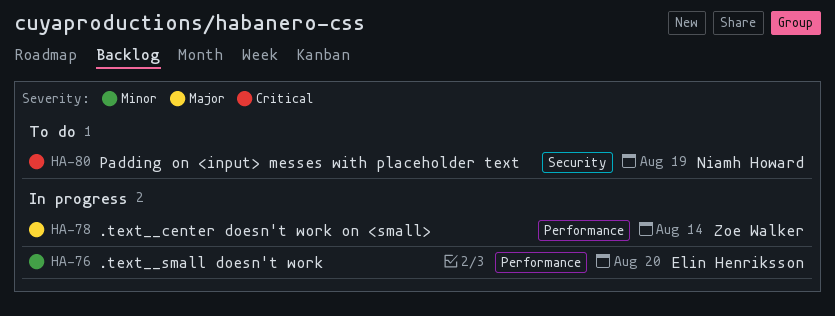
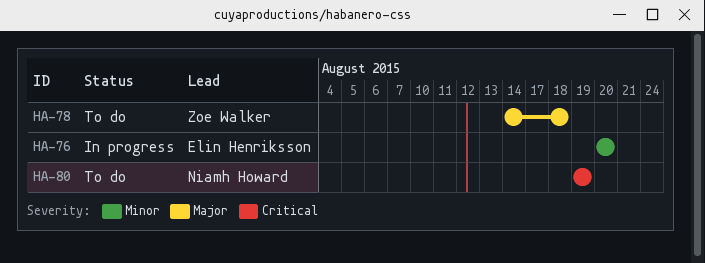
HA-78, status: In progress -> To do
HA-78, due: Aug 14 -> Aug 18

